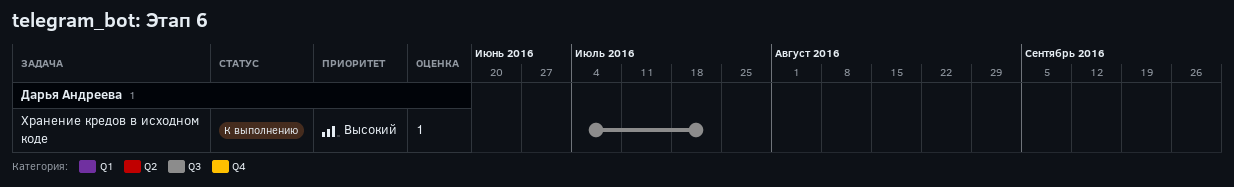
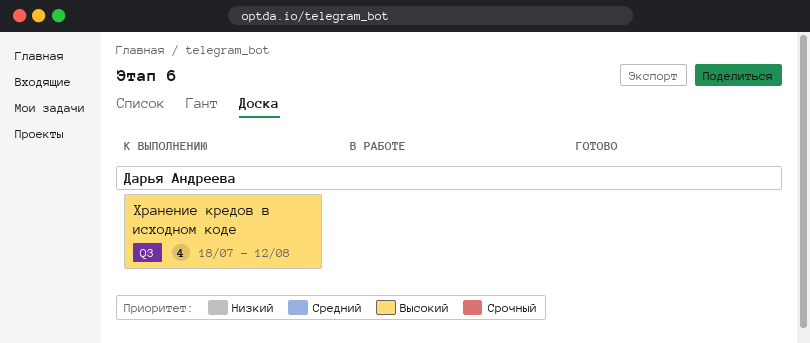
Хранение кредов в исходном коде, estimate: 1 -> 4
Хранение кредов в исходном коде, start: Jul 4 -> Jul 18
Хранение кредов в исходном коде, due: Jul 22 -> Aug 12

